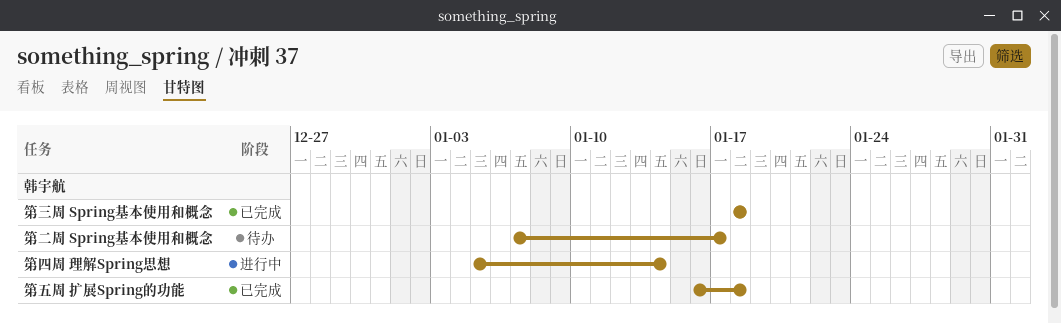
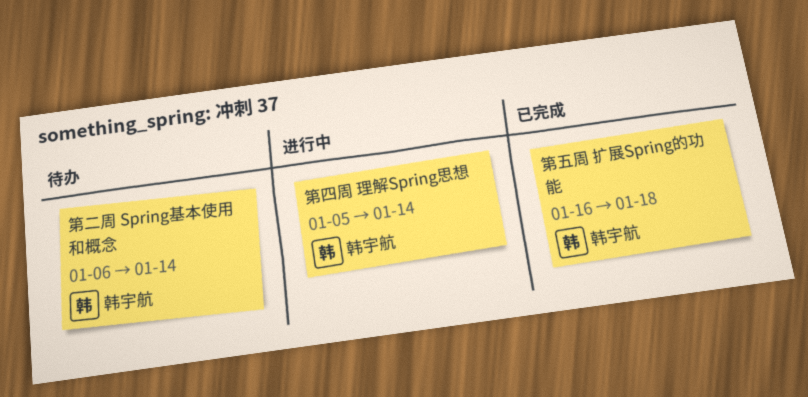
第三周 Spring基本使用和概念: present -> none
第二周 Spring基本使用和概念, start: Jan 7 -> Jan 6
第二周 Spring基本使用和概念, due: Jan 17 -> Jan 14

